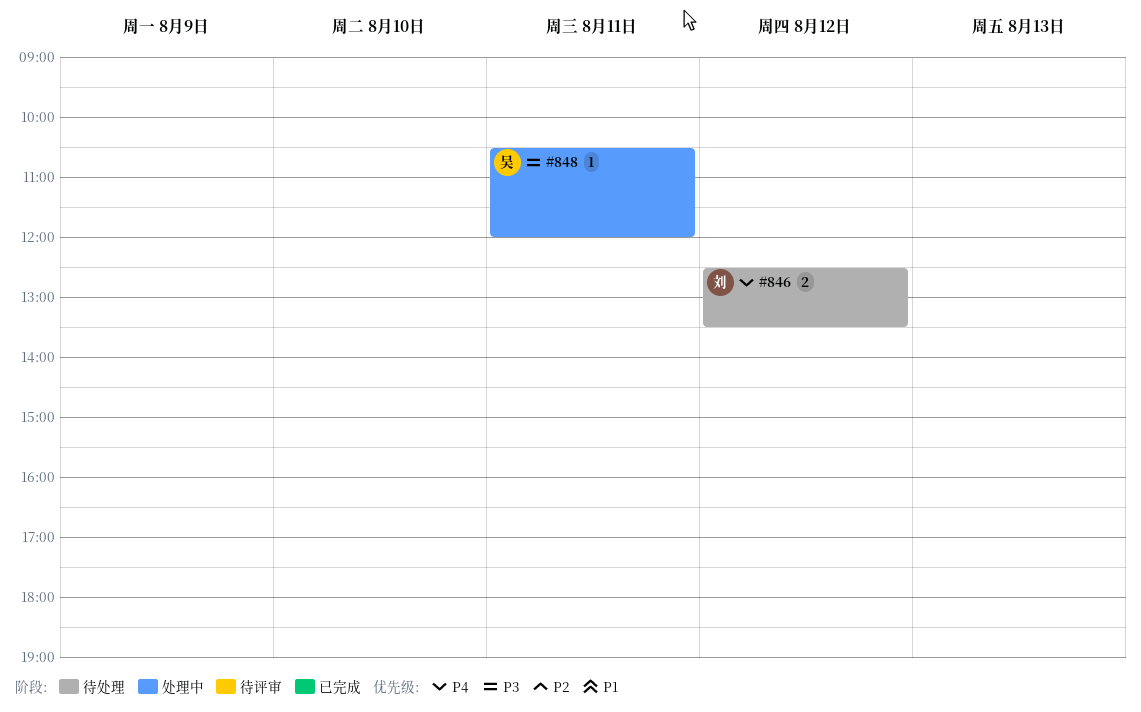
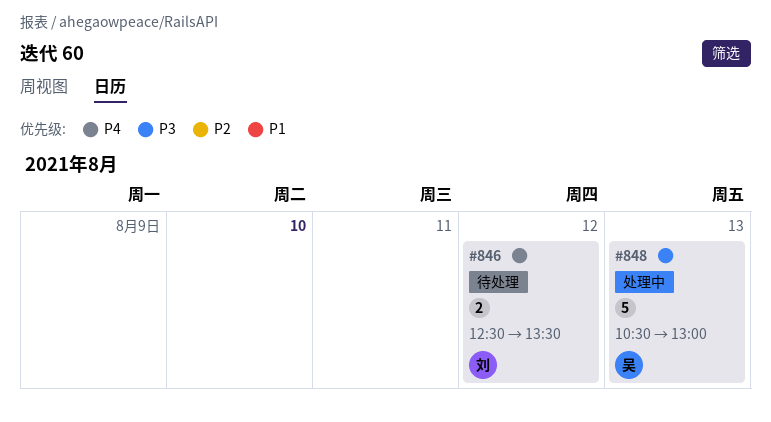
#848, estimate: 1 -> 5
#848, day: Aug 11 -> Aug 13
#848, ends: 12:00 -> 13:00

